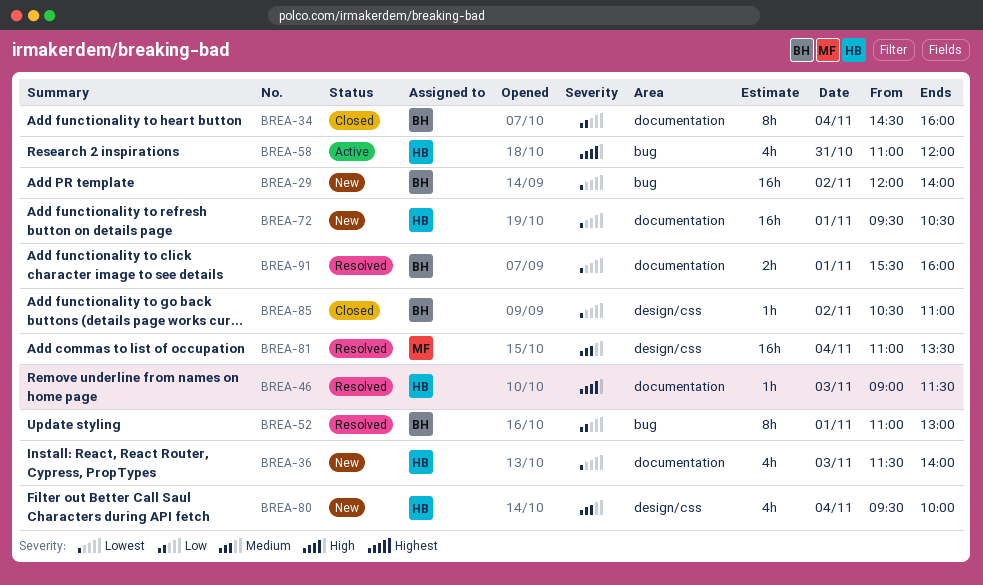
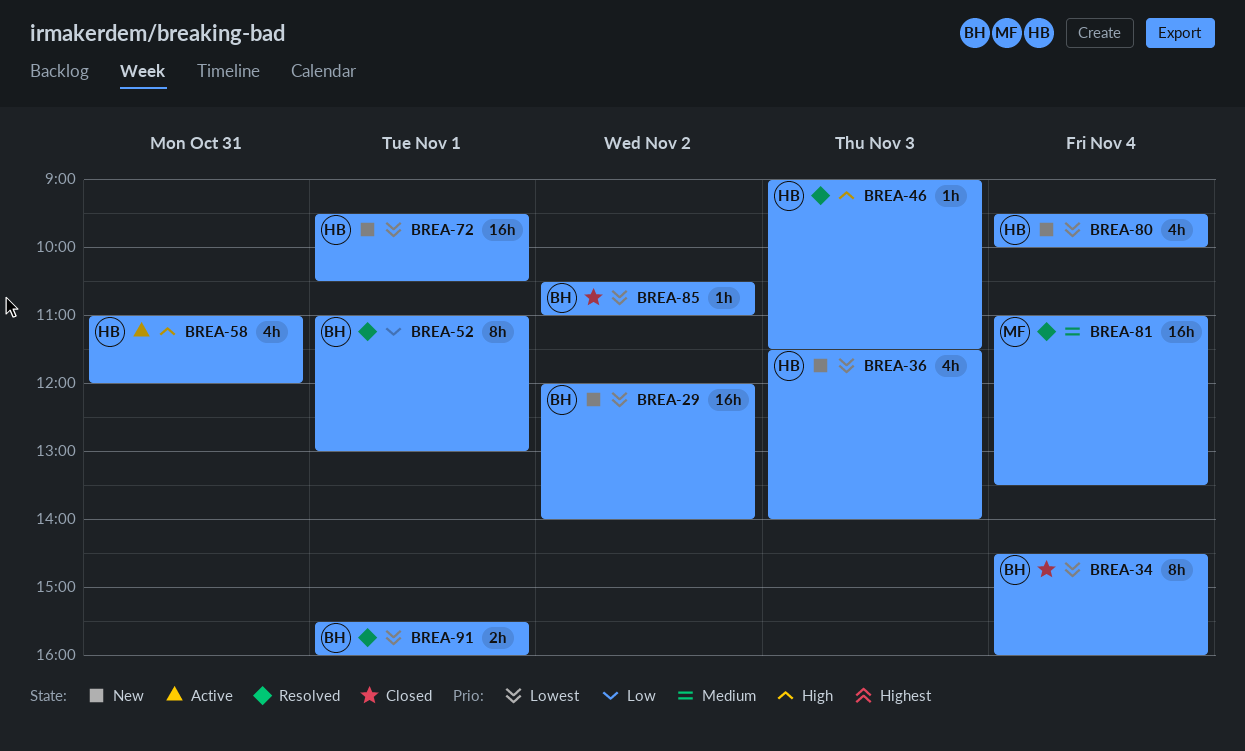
BREA-34, priority: Low -> Lowest
BREA-80, priority: Medium -> Lowest

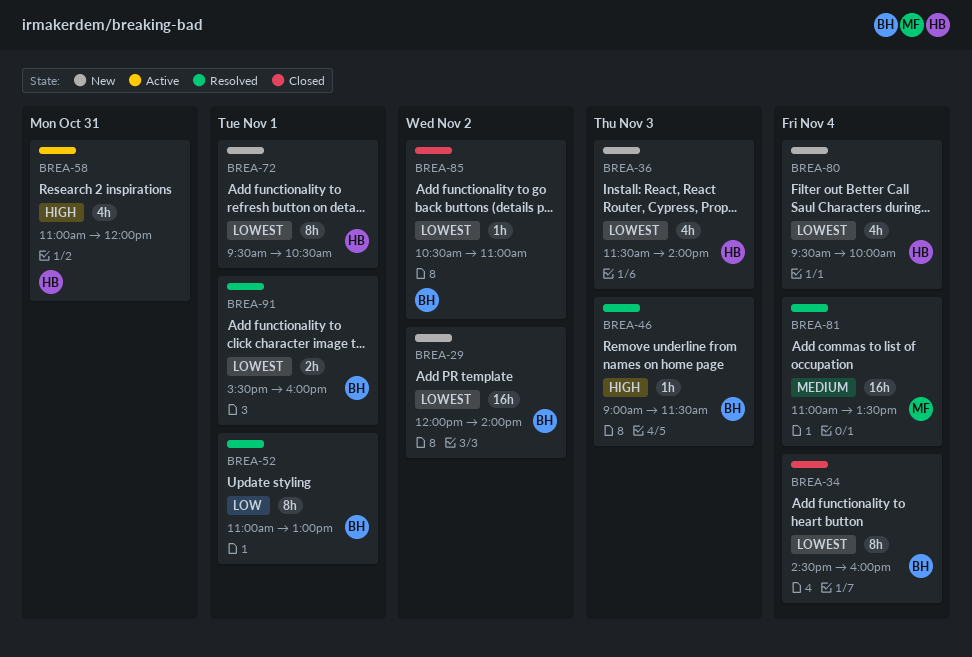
BREA-46, owner: HB -> BH
BREA-72, estimate: 16h -> 8h

